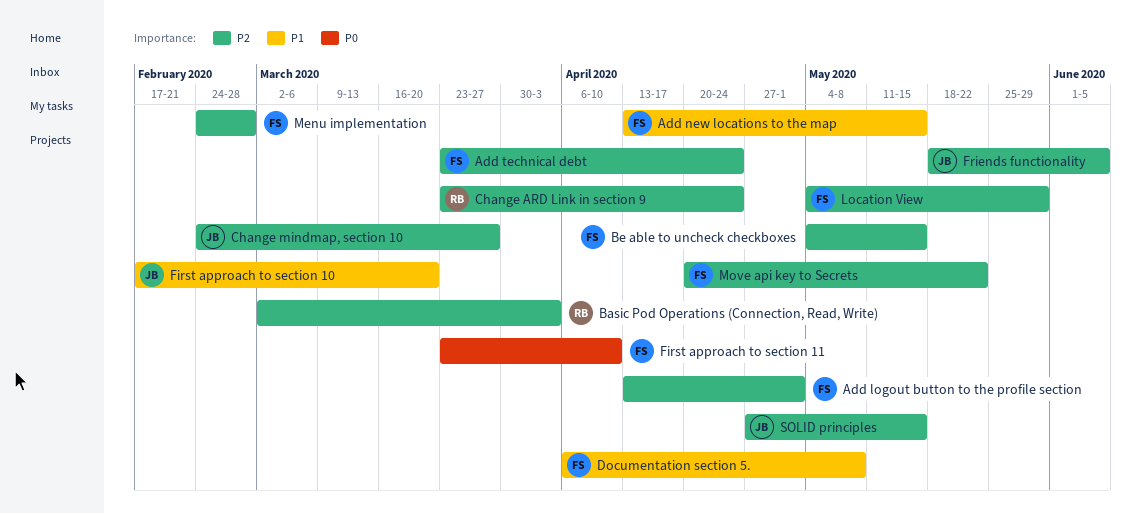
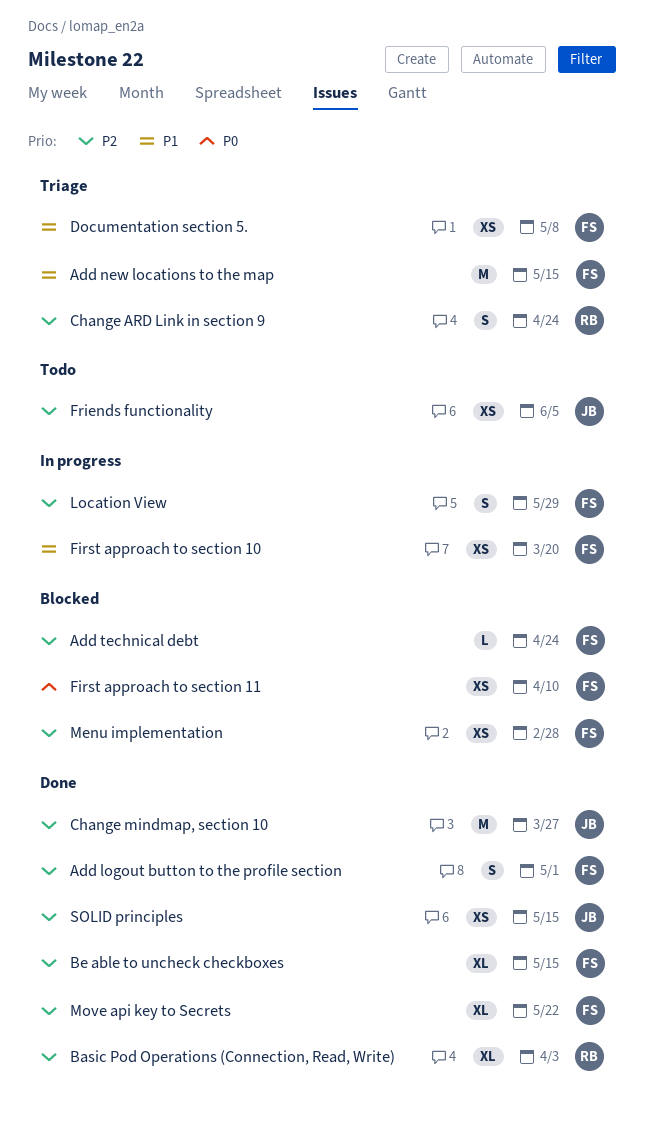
First approach to section 10, owner: JB -> FS

